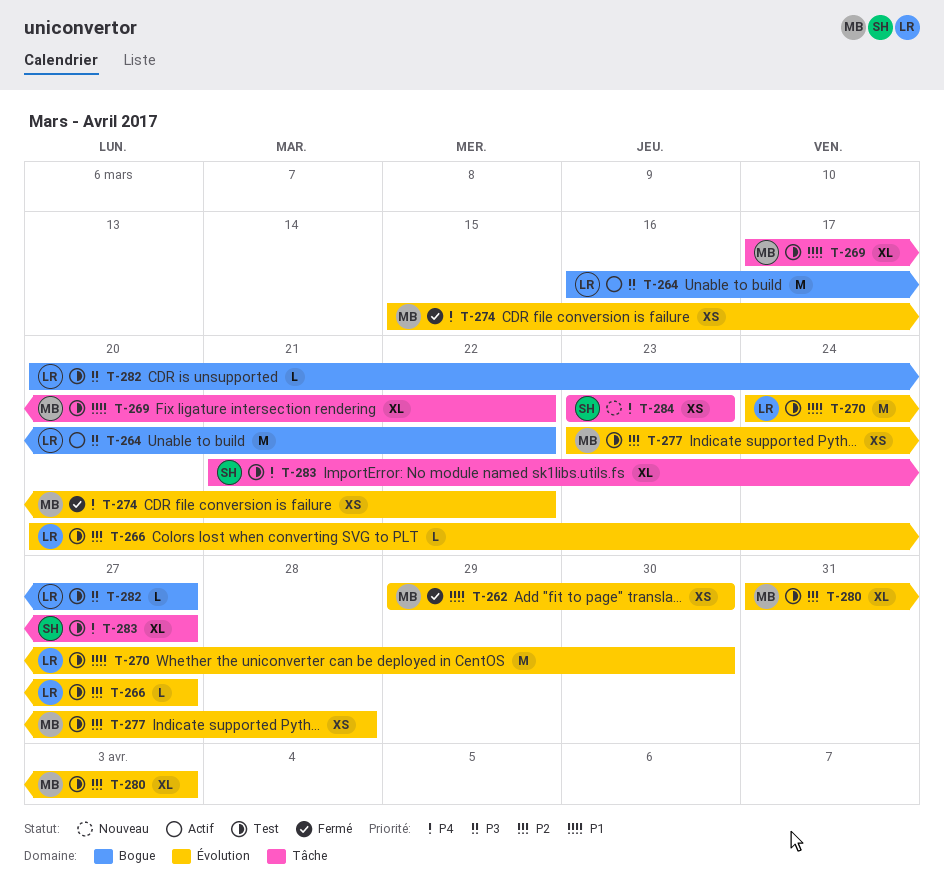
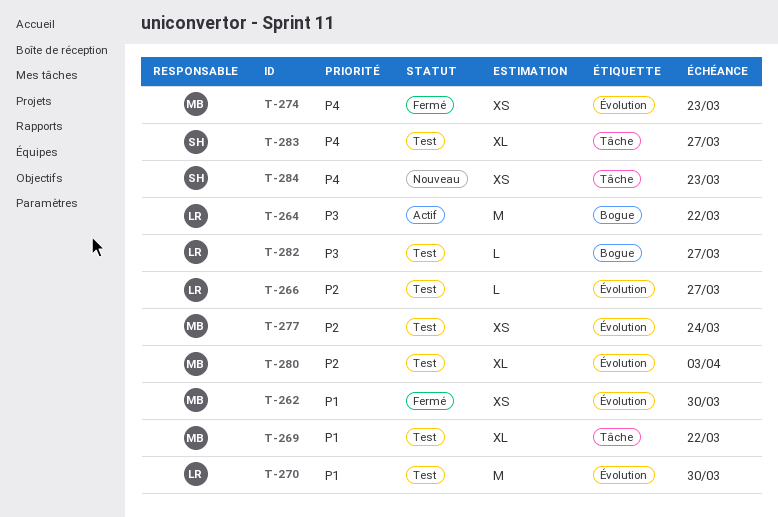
T-274, due: Mar 22 -> Mar 23
T-277, due: Mar 28 -> Mar 24

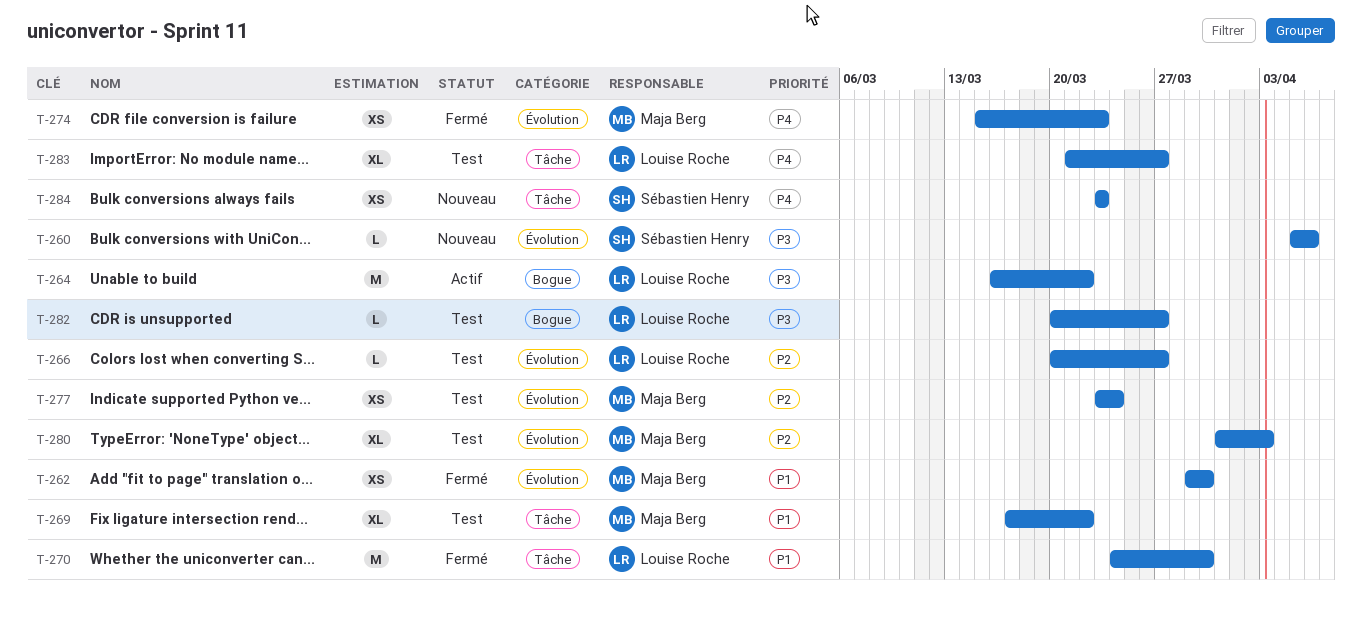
T-260: none -> present
T-270, status: Test -> Fermé
T-270, label: Évolution -> Tâche
T-283, owner: Sébastien Henry -> Louise Roche

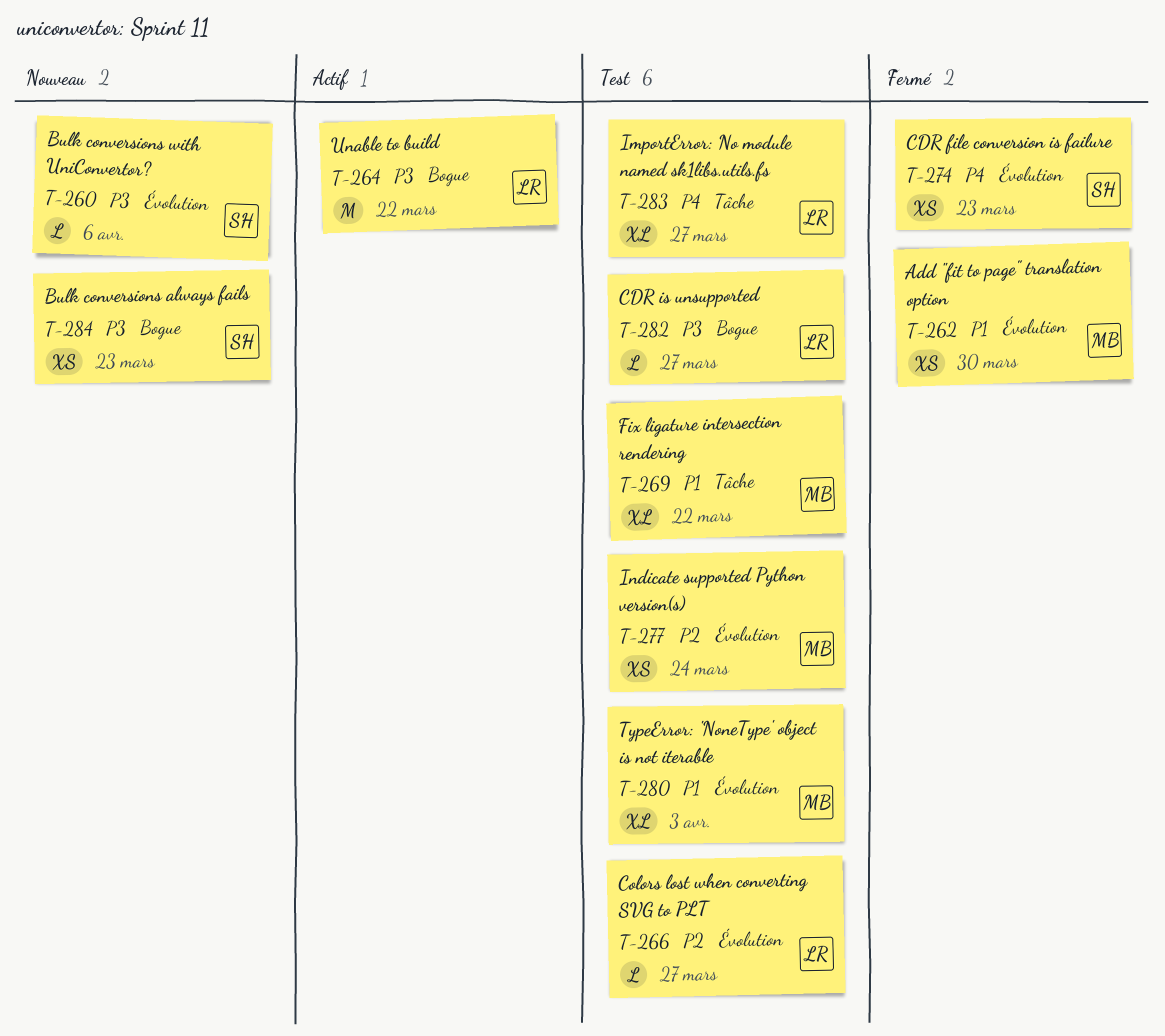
T-270: present -> none
T-274, owner: Maja Berg -> Sébastien Henry
T-280, priority: P2 -> P1
T-284, priority: P4 -> P3
T-284, label: Tâche -> Bogue

